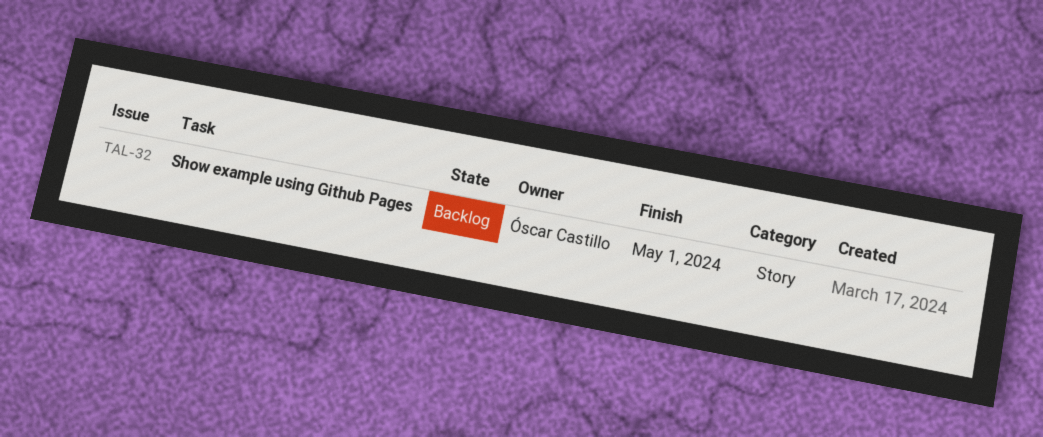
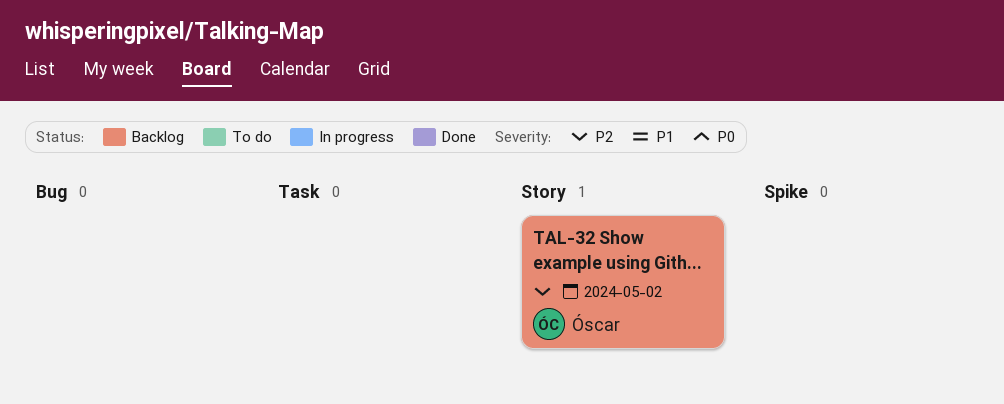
TAL-32, due: May 1 -> May 2

